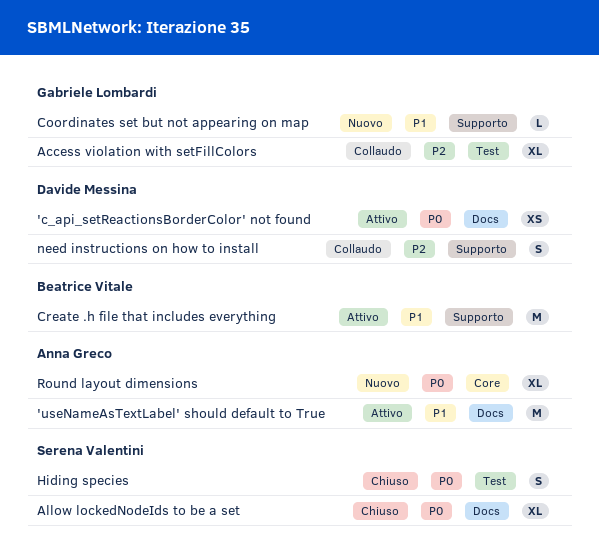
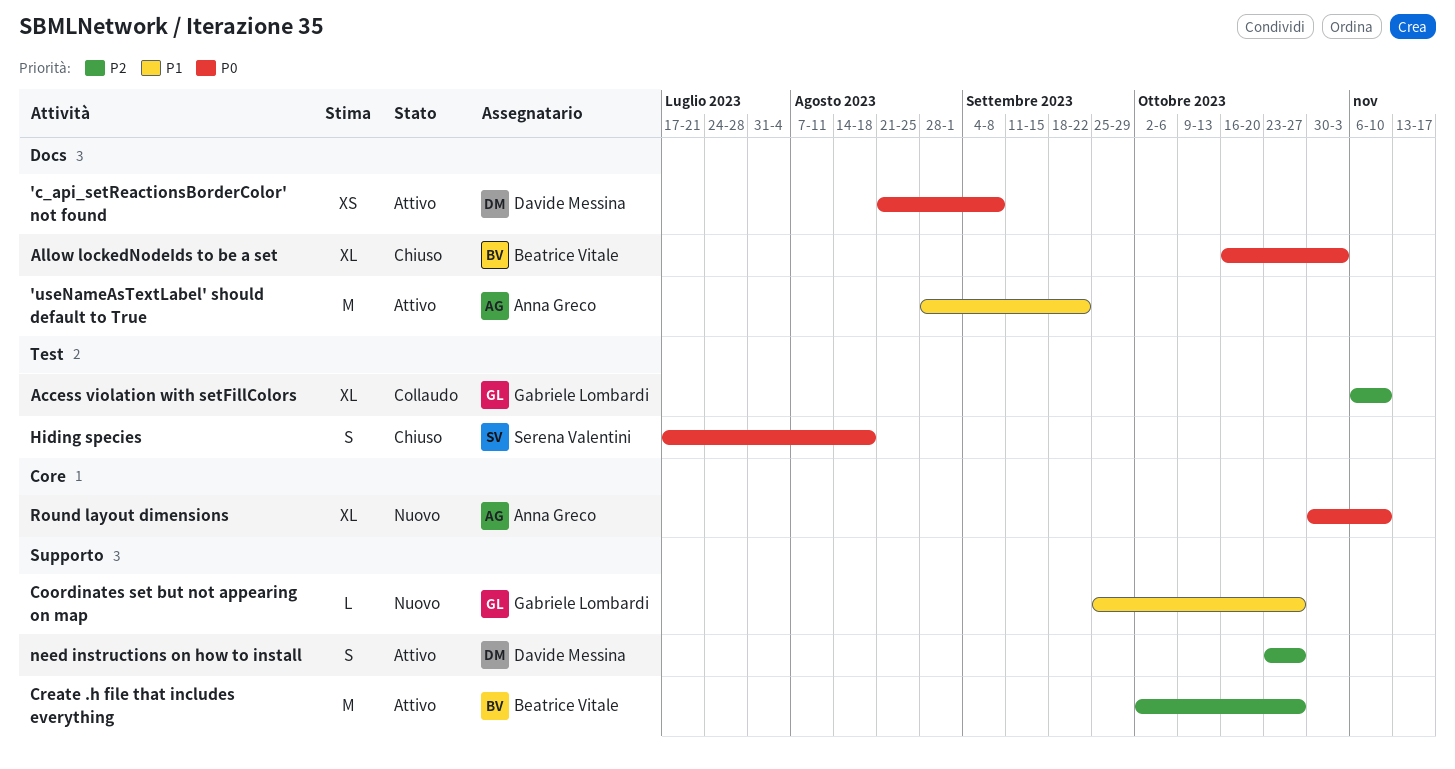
Allow lockedNodeIds to be a set, owner: Serena Valentini -> Beatrice Vitale
Create .h file that includes everything, priority: P1 -> P2
need instructions on how to install, status: Collaudo -> Attivo

